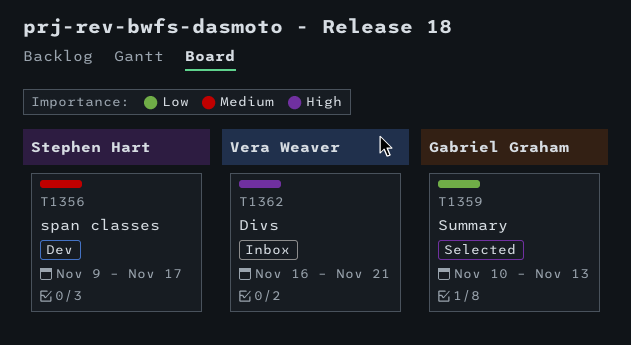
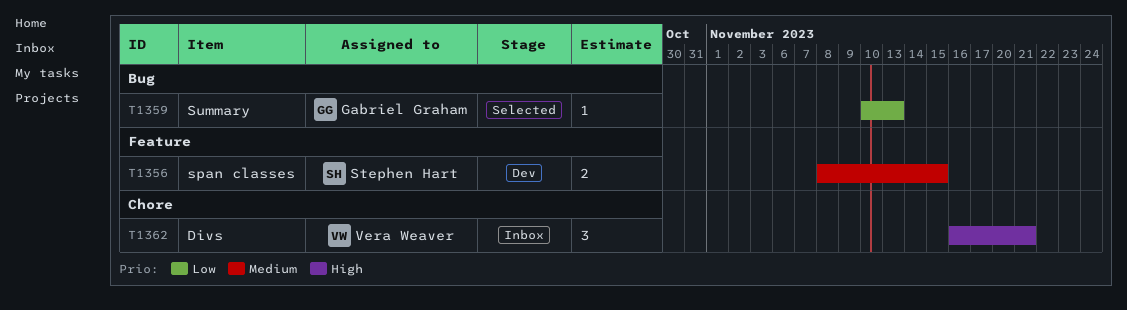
T1356, start: Nov 9 -> Nov 8
T1356, due: Nov 17 -> Nov 15

